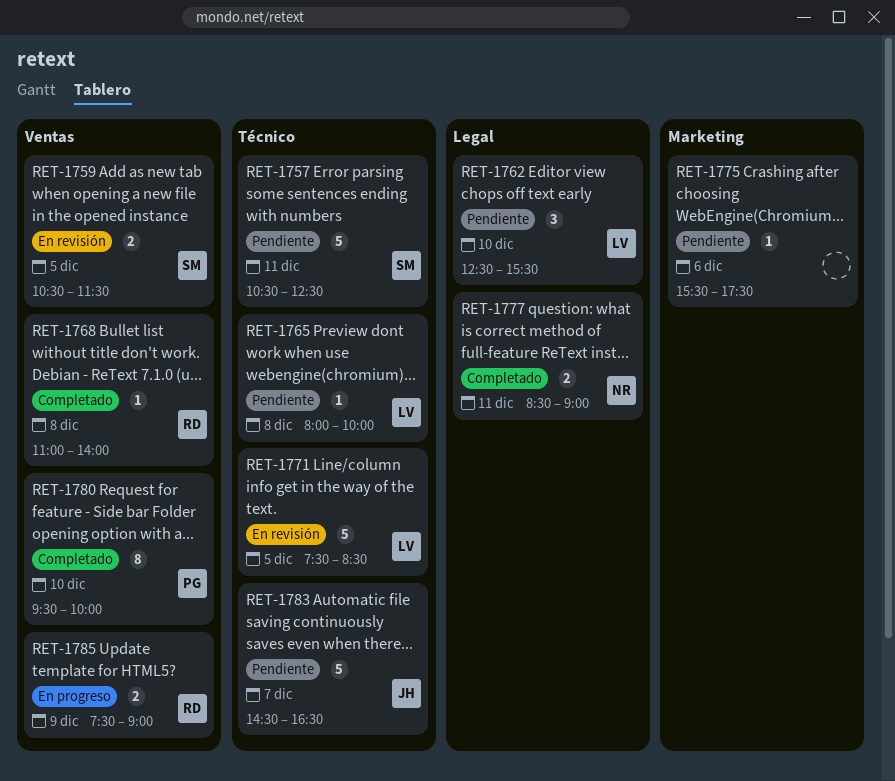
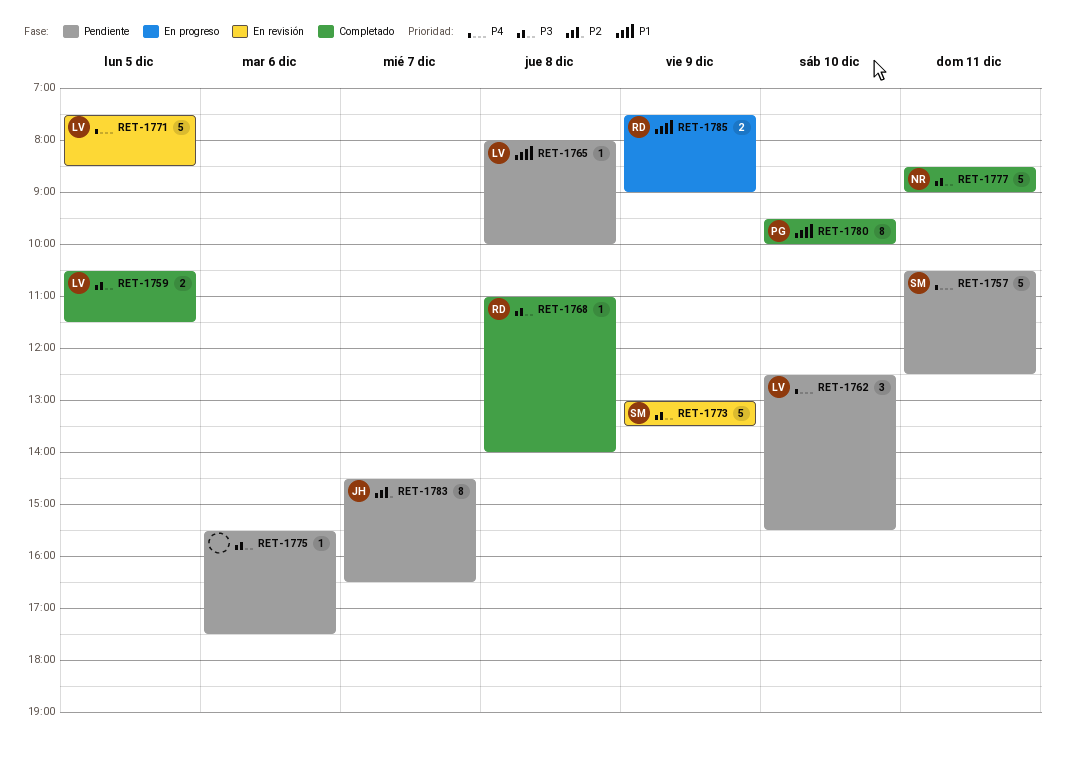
RET-1759, status: En revisión -> Completado
RET-1759, owner: SM -> LV
RET-1773: none -> present
RET-1777, estimate: 2 -> 5
RET-1783, estimate: 5 -> 8

